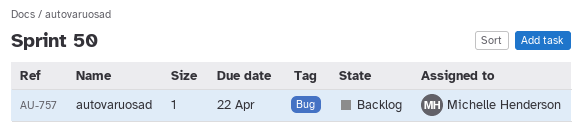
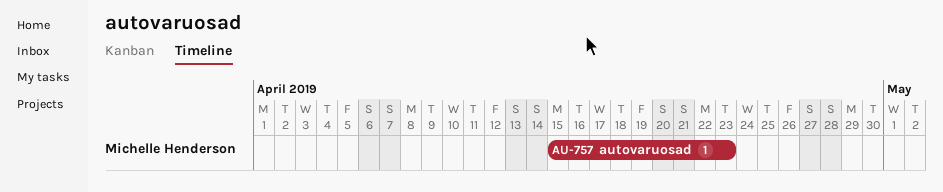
AU-757, due: Apr 22 -> Apr 23

